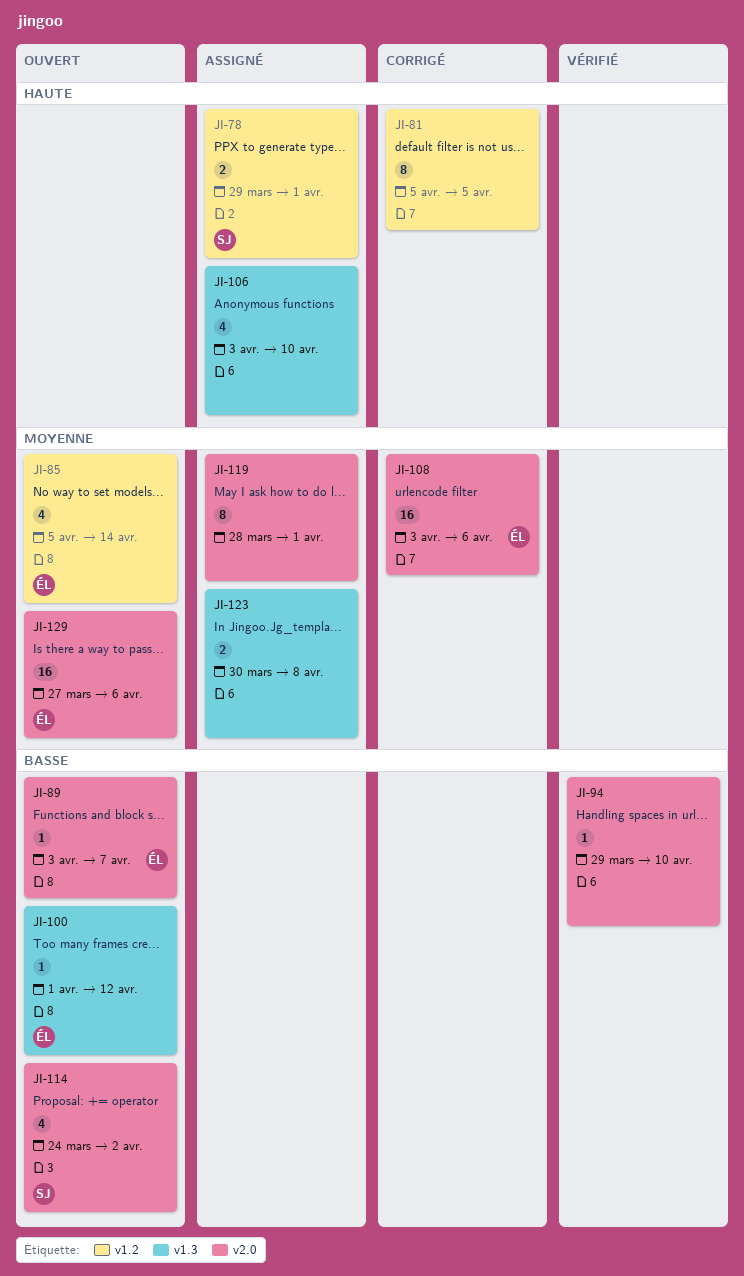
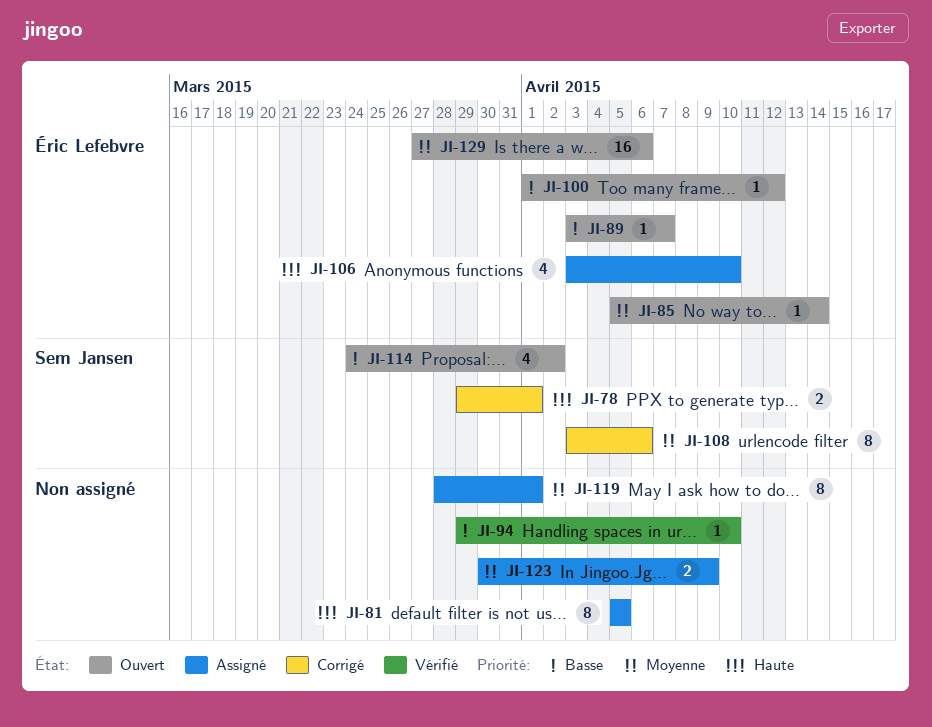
JI-78, status: Assigné -> Corrigé
JI-81, status: Corrigé -> Assigné
JI-85, estimate: 4 -> 1
JI-106, owner: none -> Éric Lefebvre
JI-108, owner: Éric Lefebvre -> Sem Jansen
JI-108, estimate: 16 -> 8
JI-123, due: Apr 8 -> Apr 9

